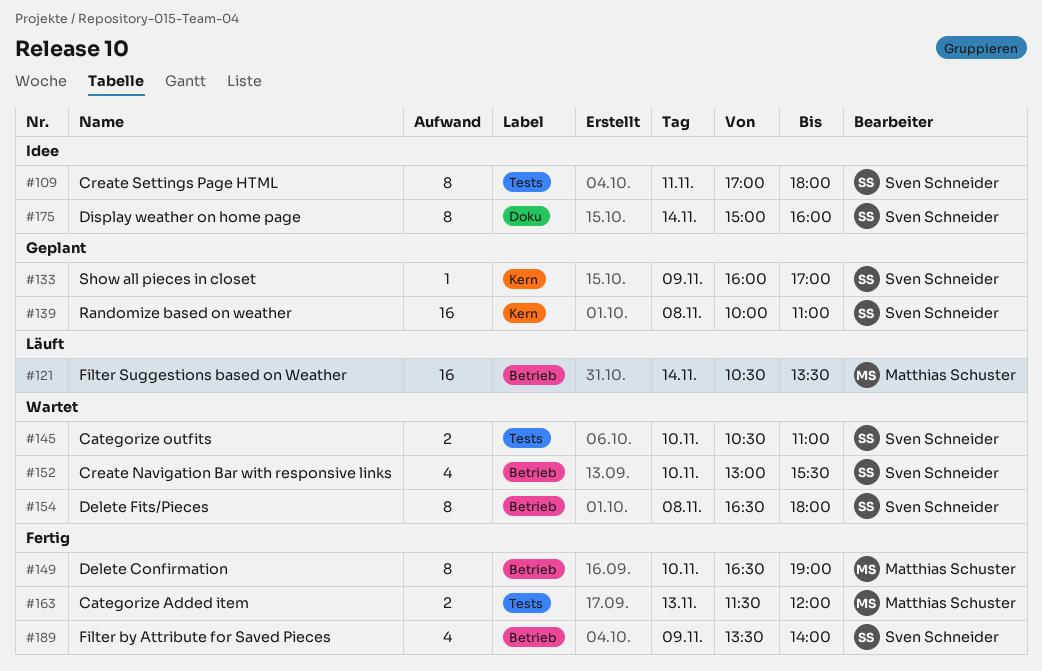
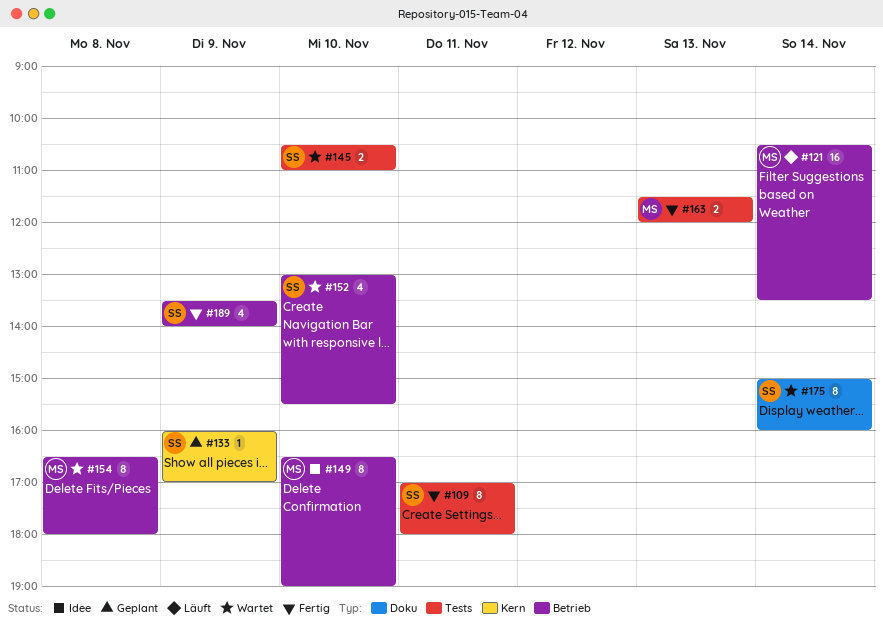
#109, status: Idee -> Fertig
#139: present -> none
#149, status: Fertig -> Idee
#154, owner: Sven Schneider -> Matthias Schuster
#175, status: Idee -> Wartet

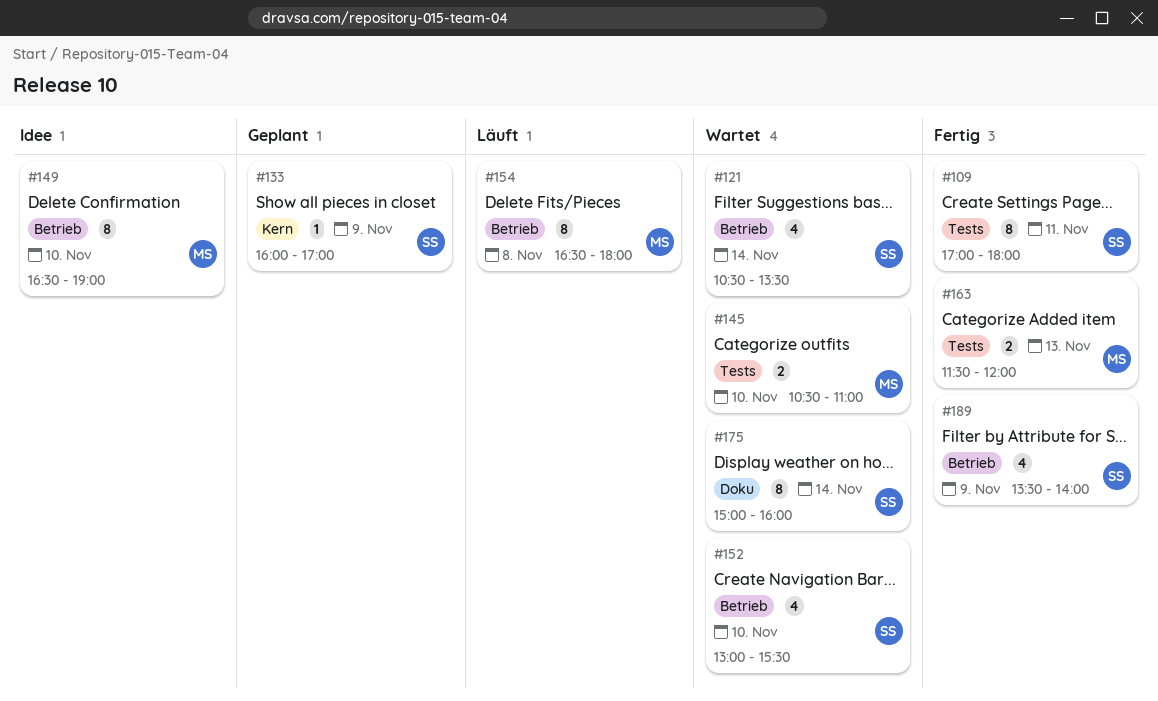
#121, status: Läuft -> Wartet
#121, owner: MS -> SS
#121, estimate: 16 -> 4
#145, owner: SS -> MS
#154, status: Wartet -> Läuft

